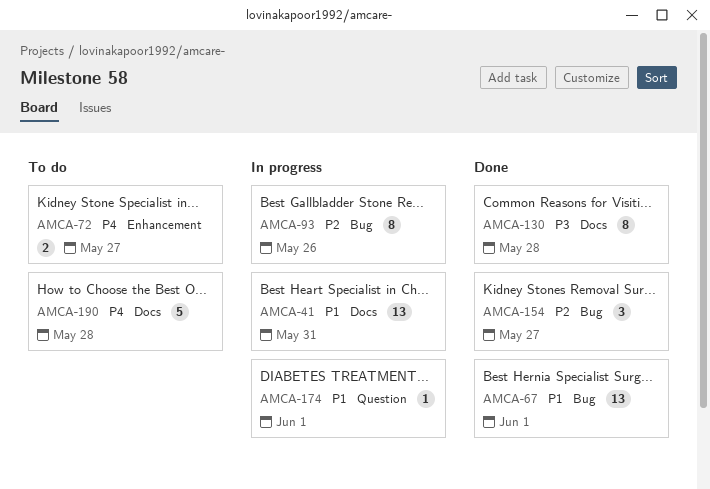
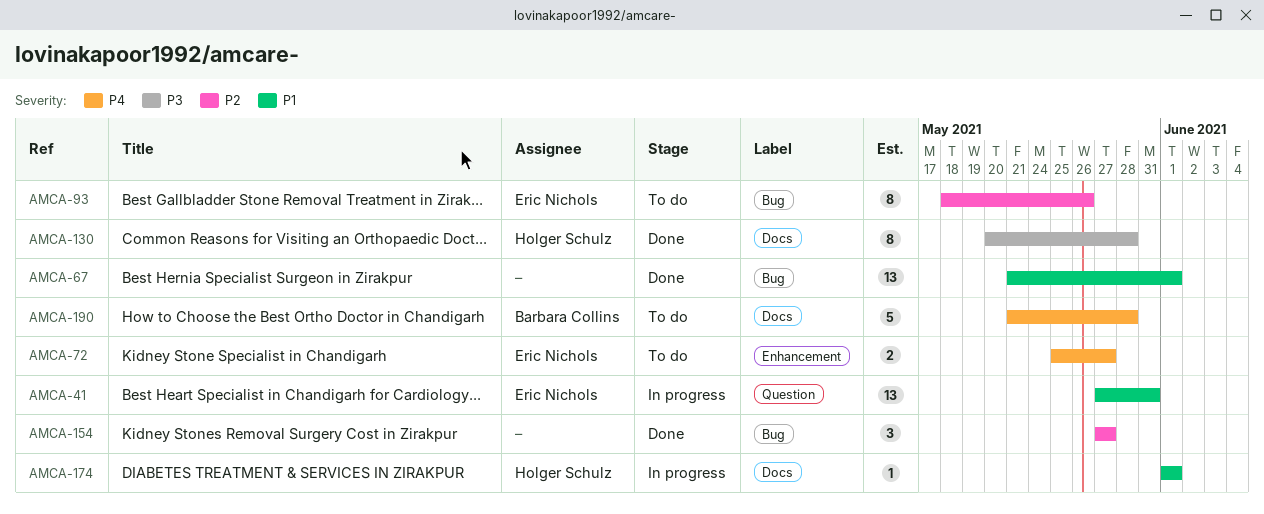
AMCA-41, label: Docs -> Question
AMCA-93, status: In progress -> To do
AMCA-174, label: Question -> Docs

